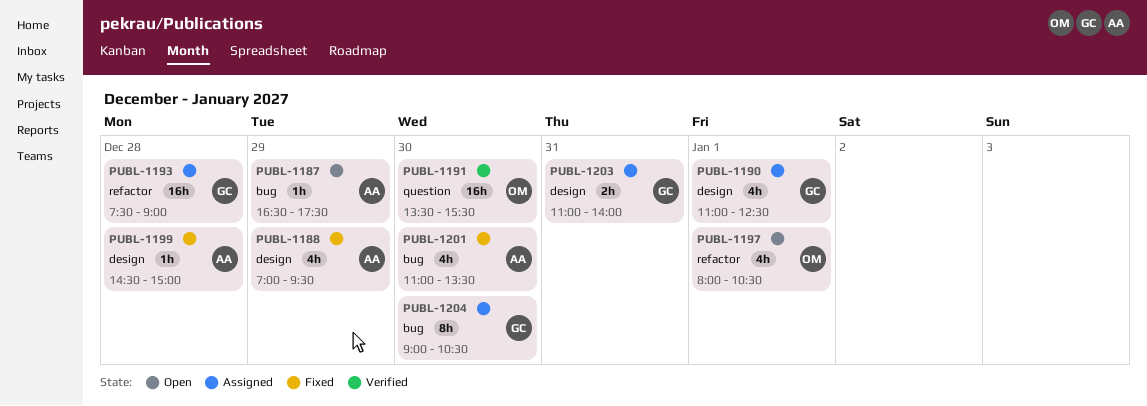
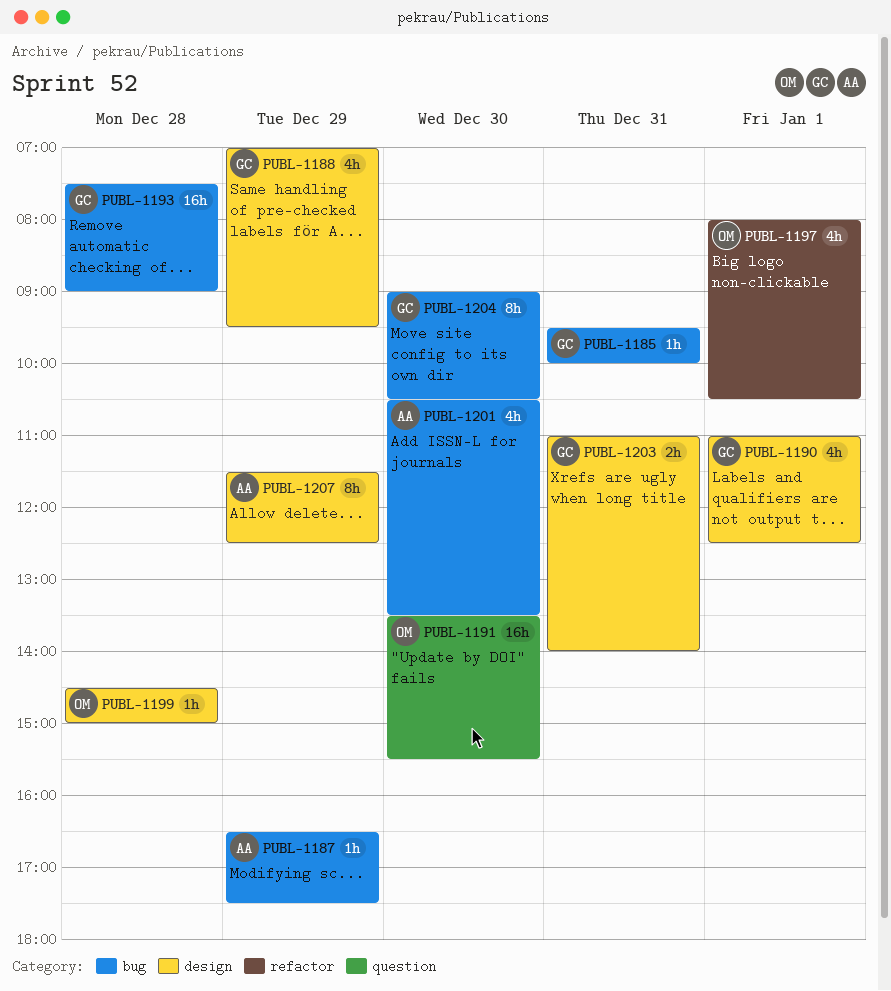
PUBL-1185: none -> present
PUBL-1188, owner: AA -> GC
PUBL-1193, label: refactor -> bug
PUBL-1199, owner: AA -> OM
PUBL-1201, begins: 11:00 -> 10:30
PUBL-1207: none -> present

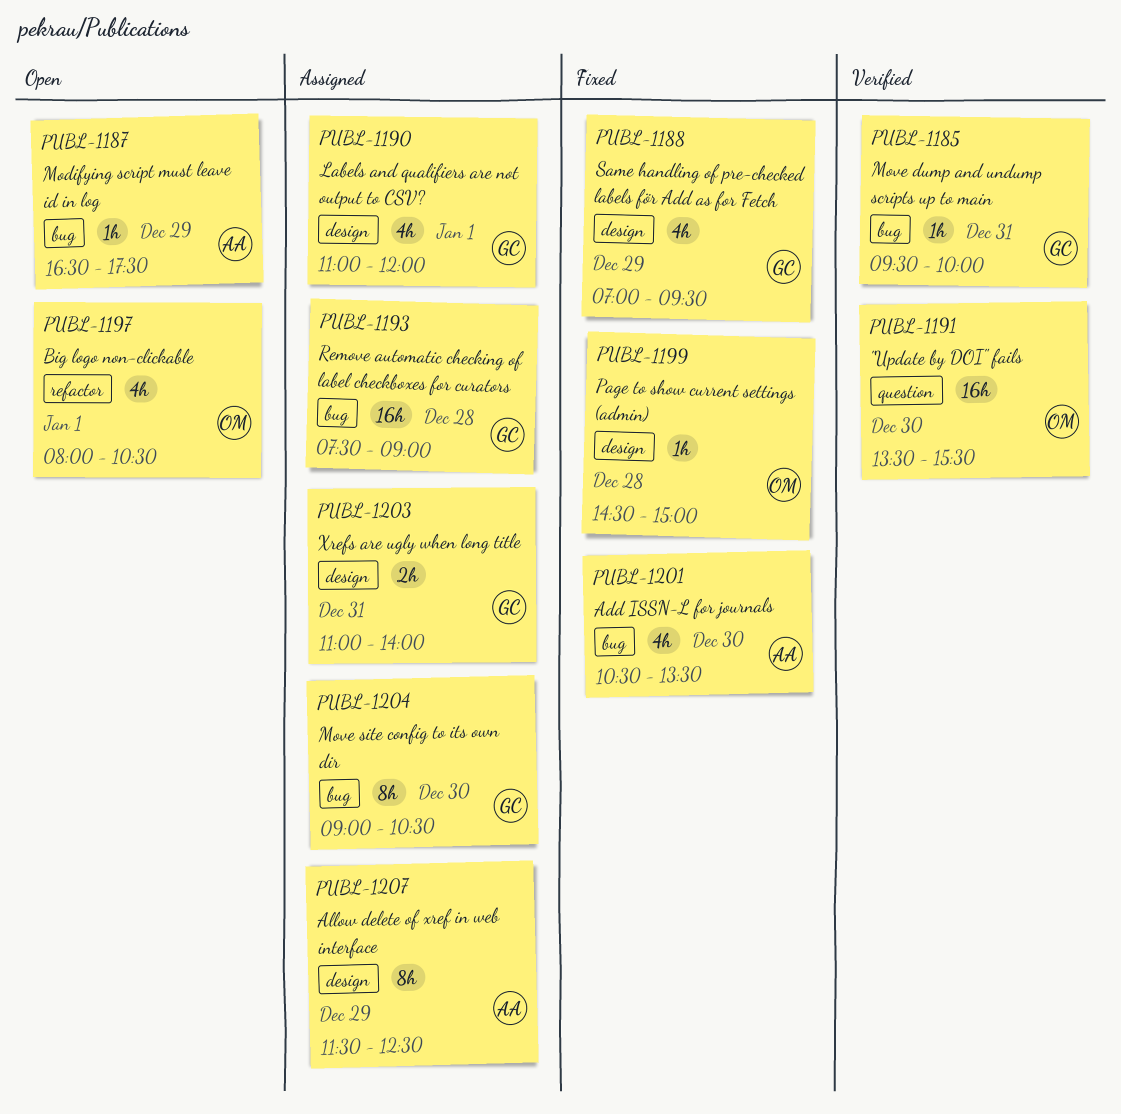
PUBL-1190, ends: 12:30 -> 12:00

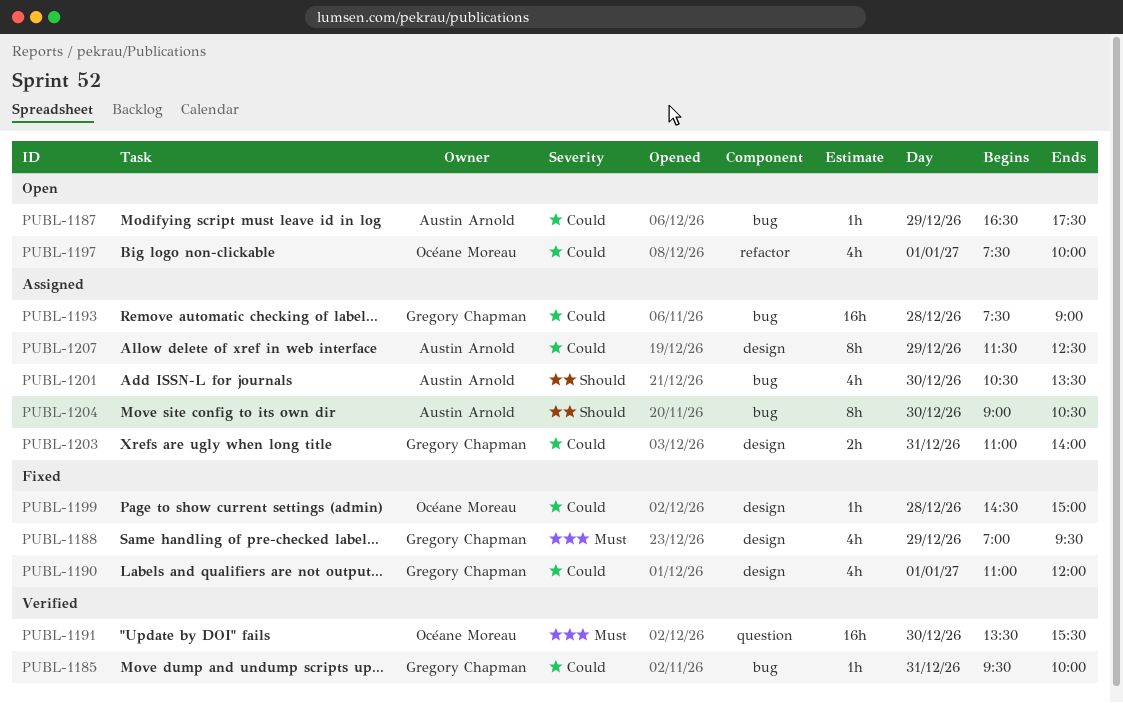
PUBL-1190, status: Assigned -> Fixed
PUBL-1197, begins: 08:00 -> 07:30
PUBL-1197, ends: 10:30 -> 10:00
PUBL-1201, status: Fixed -> Assigned
PUBL-1204, owner: Gregory Chapman -> Austin Arnold

